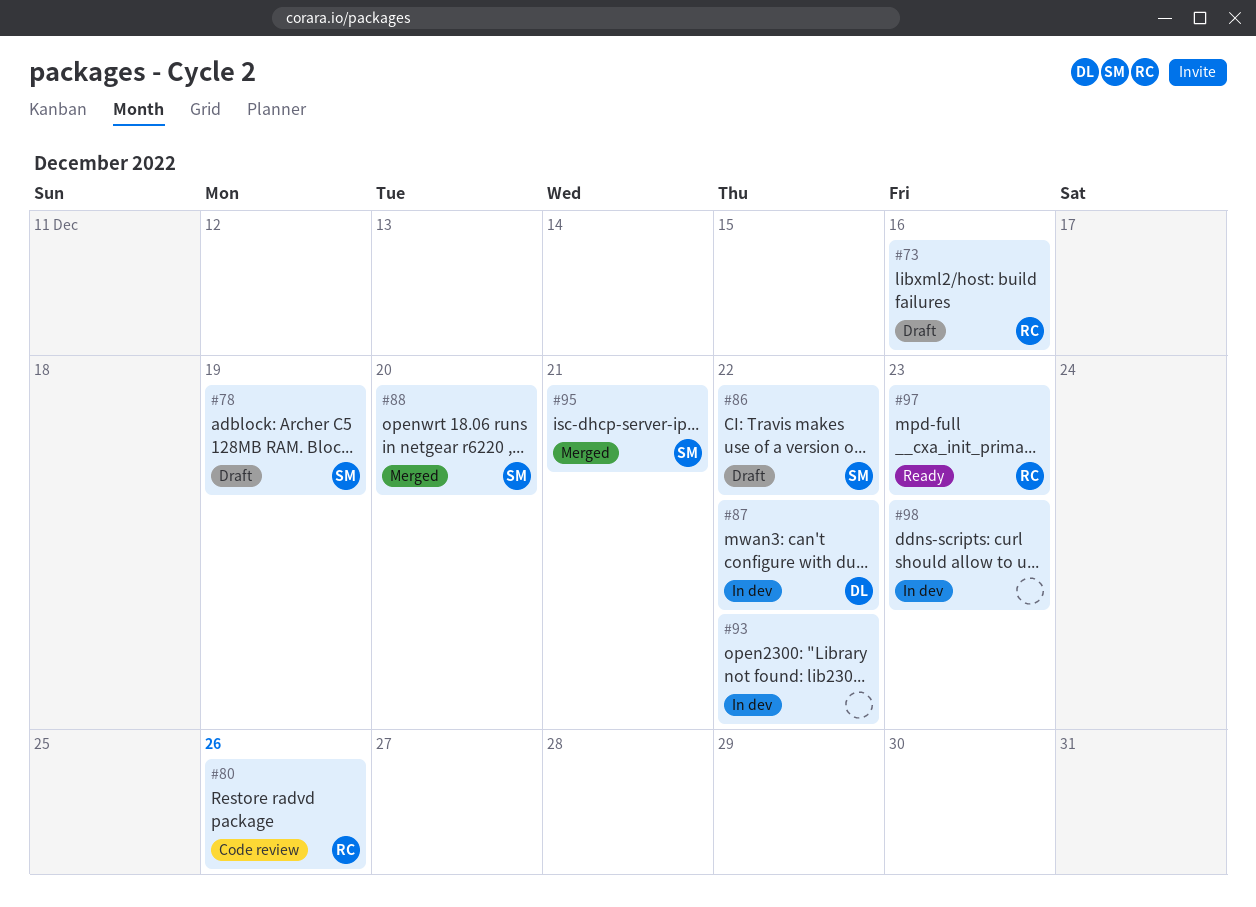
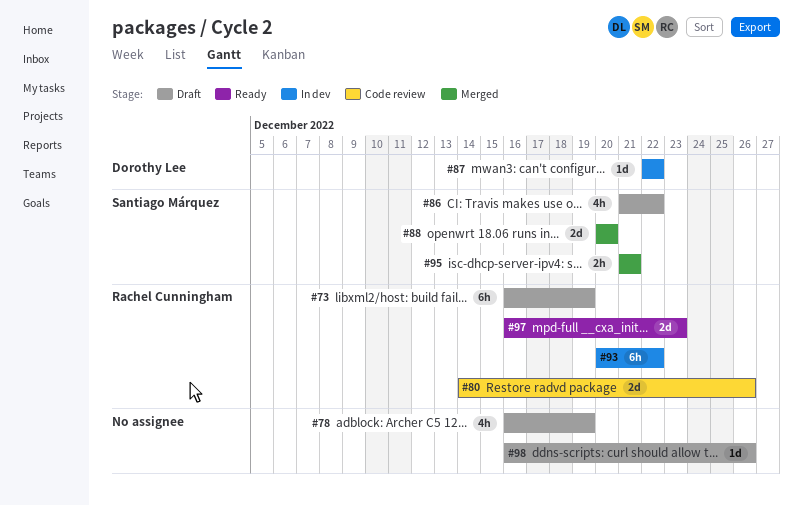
#73, due: Dec 16 -> Dec 19
#78, owner: Santiago Márquez -> none
#93, owner: none -> Rachel Cunningham
#98, status: In dev -> Draft
#98, due: Dec 23 -> Dec 26

